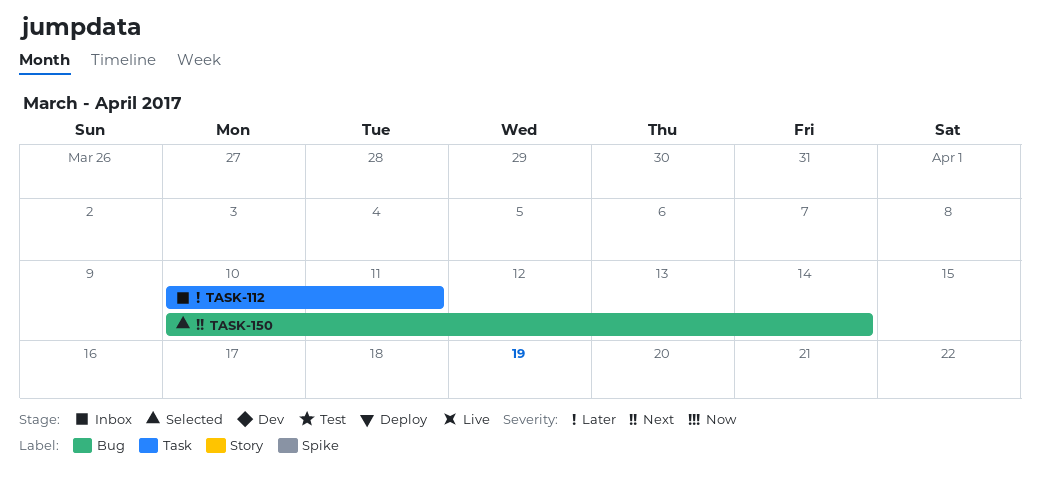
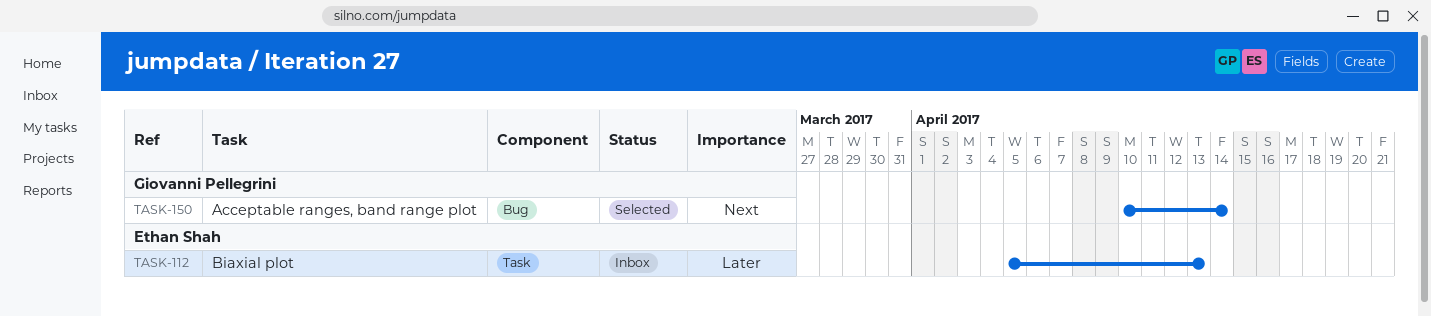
TASK-112, start: Apr 10 -> Apr 5
TASK-112, due: Apr 11 -> Apr 13

